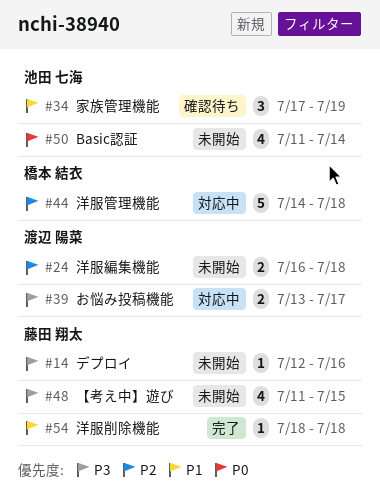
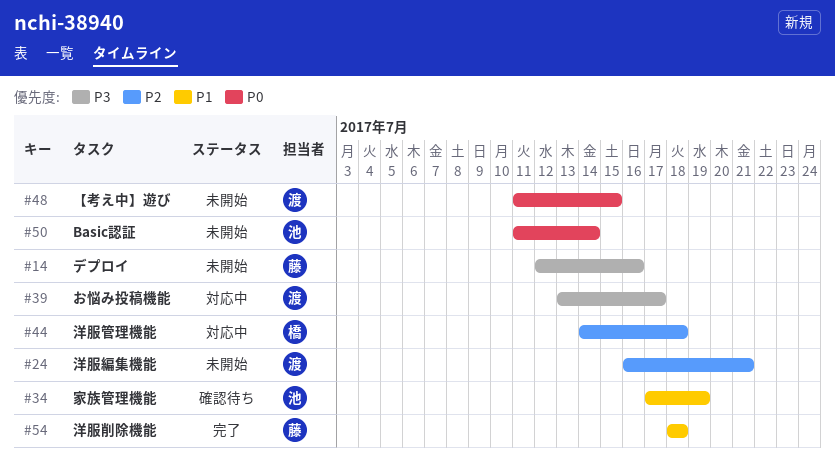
#24, due: Jul 18 -> Jul 21
#48, owner: 藤田 翔太 -> 渡辺 陽菜
#48, priority: P3 -> P0

